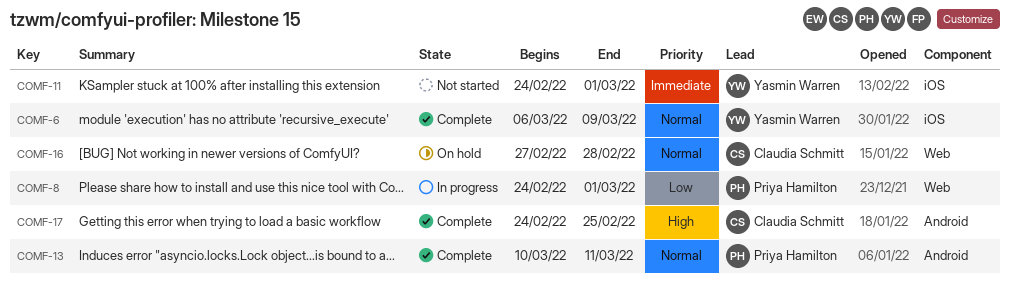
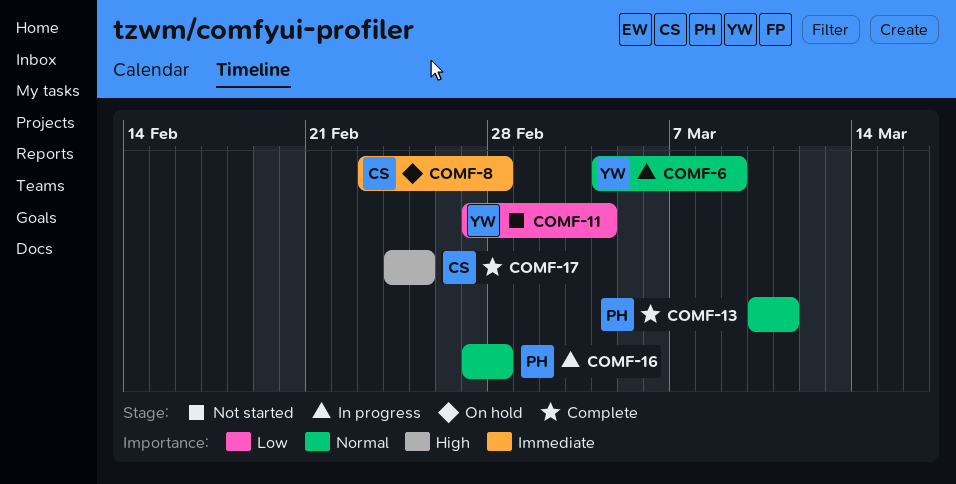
COMF-6, status: Complete -> In progress
COMF-6, start: Mar 6 -> Mar 4
COMF-8, status: In progress -> On hold
COMF-8, owner: Priya Hamilton -> Claudia Schmitt
COMF-8, priority: Low -> Immediate
COMF-8, start: Feb 24 -> Feb 23
COMF-8, due: Mar 1 -> Feb 28
COMF-11, priority: Immediate -> Low
COMF-11, start: Feb 24 -> Feb 27
COMF-11, due: Mar 1 -> Mar 4
COMF-16, status: On hold -> In progress
COMF-16, owner: Claudia Schmitt -> Priya Hamilton

